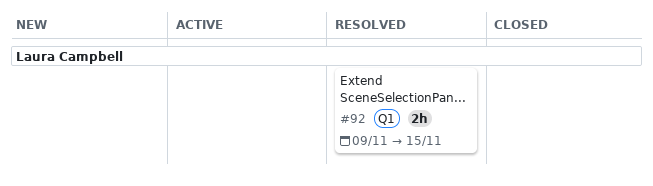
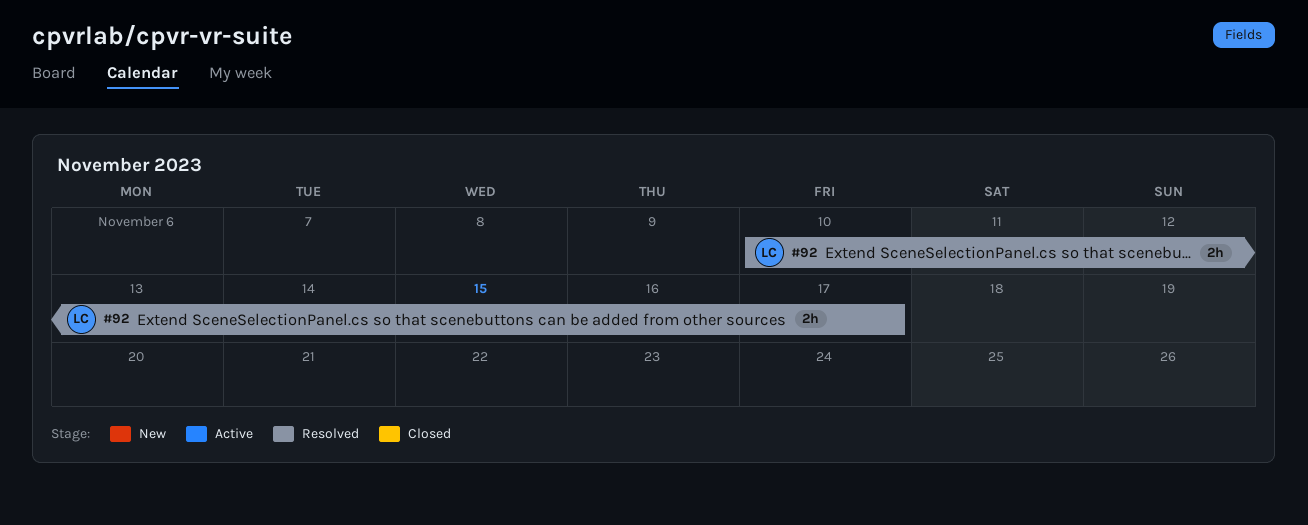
#92, start: Nov 9 -> Nov 10
#92, due: Nov 15 -> Nov 17

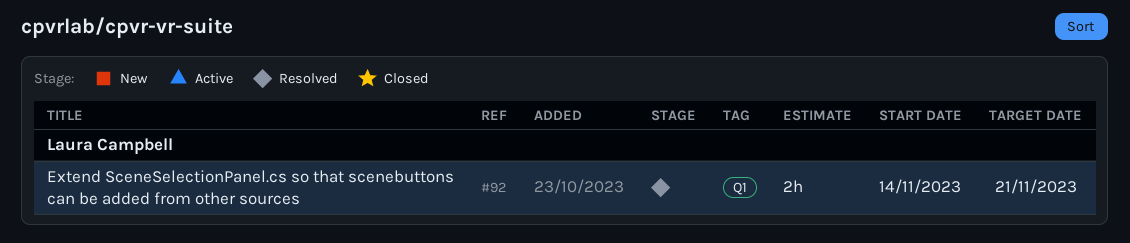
#92, start: Nov 10 -> Nov 14
#92, due: Nov 17 -> Nov 21

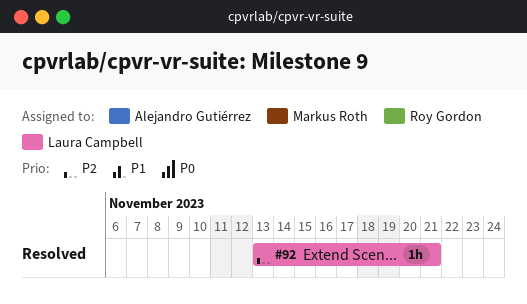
#92, estimate: 2h -> 1h
#92, start: Nov 14 -> Nov 13

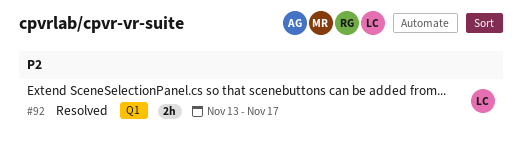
#92, estimate: 1h -> 2h
#92, due: Nov 21 -> Nov 17

